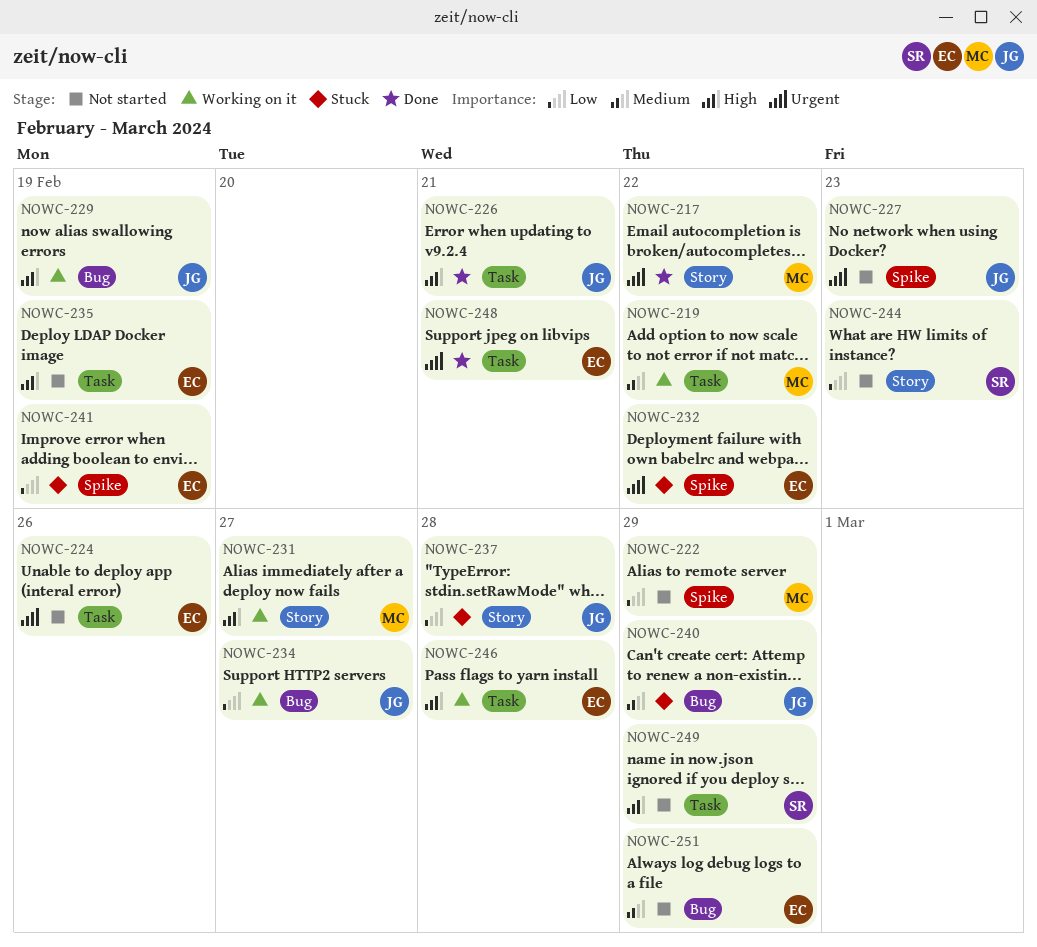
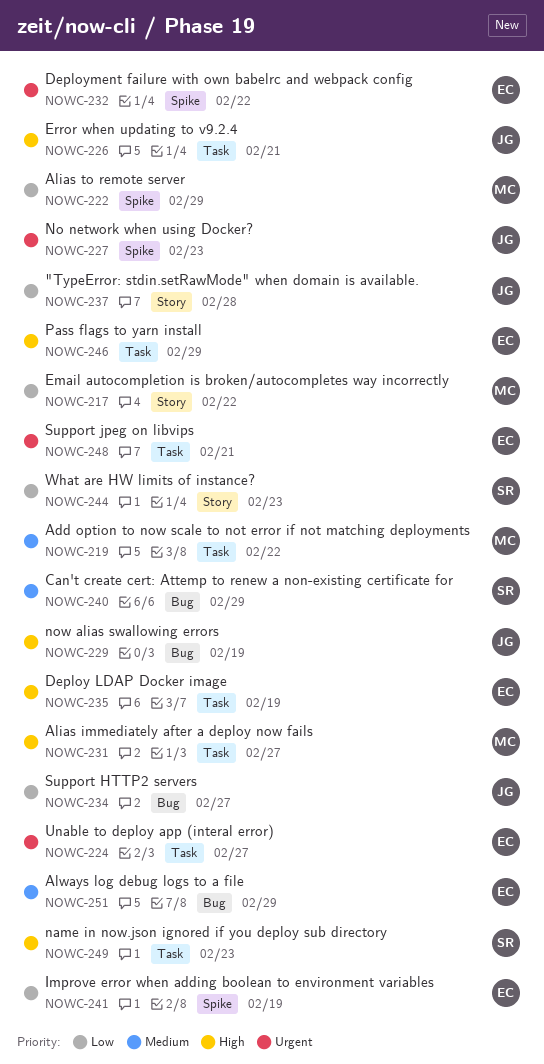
NOWC-217, priority: Urgent -> Low
NOWC-224, due: Feb 26 -> Feb 27
NOWC-231, label: Story -> Task
NOWC-240, owner: JG -> SR
NOWC-246, due: Feb 28 -> Feb 29
NOWC-249, due: Feb 29 -> Feb 23

